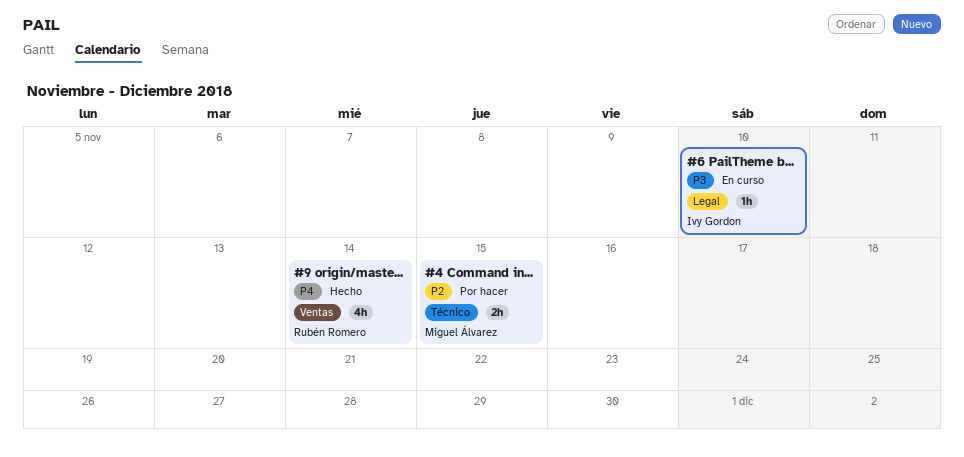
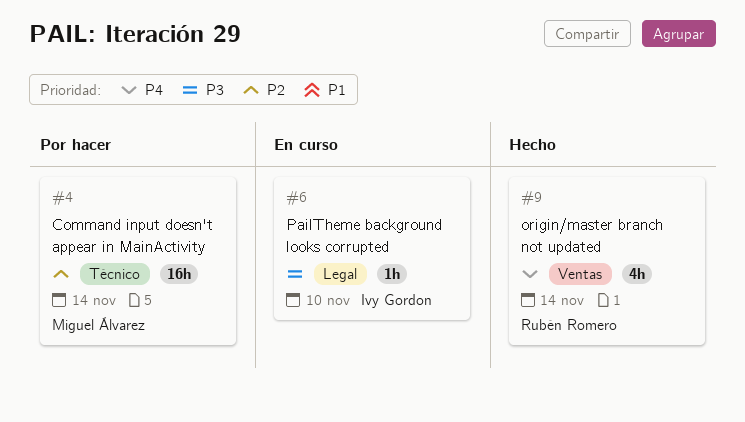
#4, estimate: 2h -> 16h
#4, due: Nov 15 -> Nov 14

